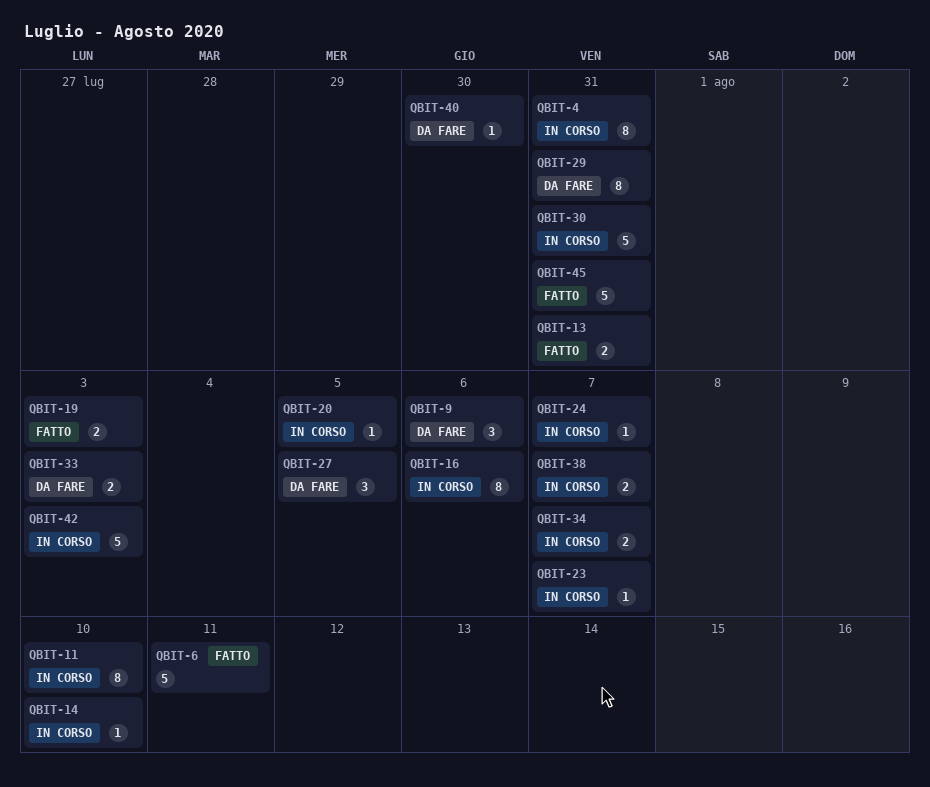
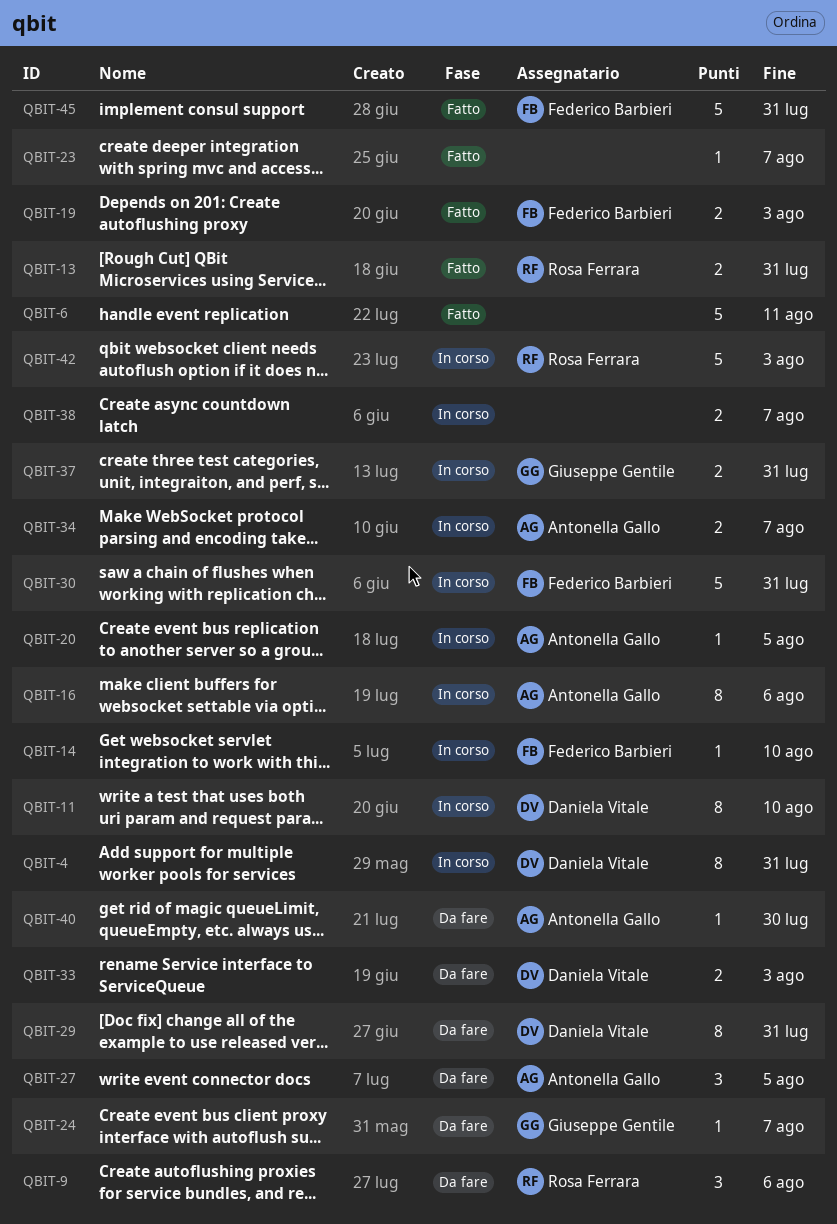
QBIT-23, status: In corso -> Fatto
QBIT-24, status: In corso -> Da fare
QBIT-37: none -> present

